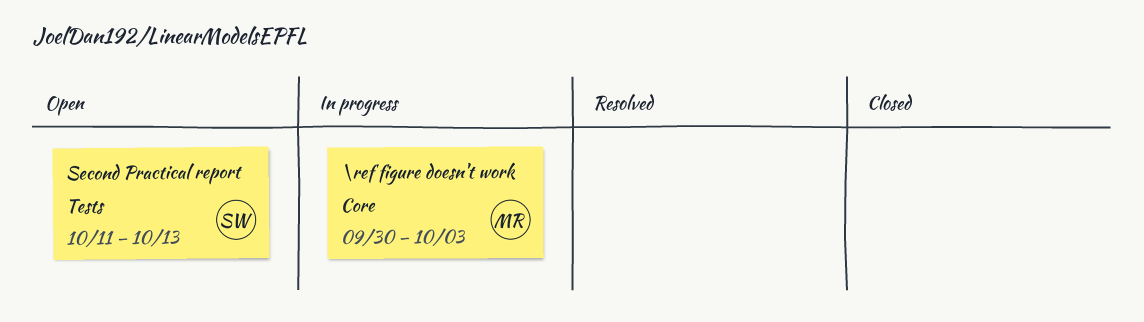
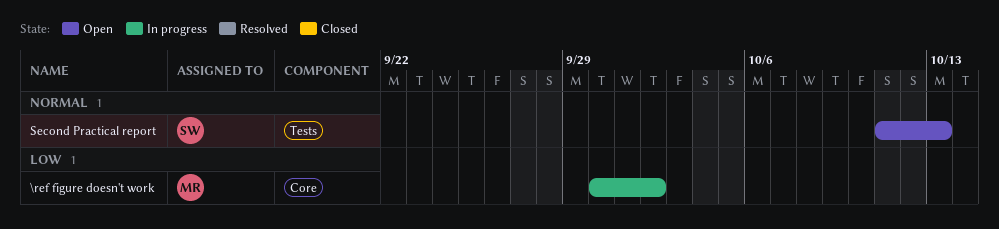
\ref figure doesn't work, due: Oct 3 -> Oct 2

